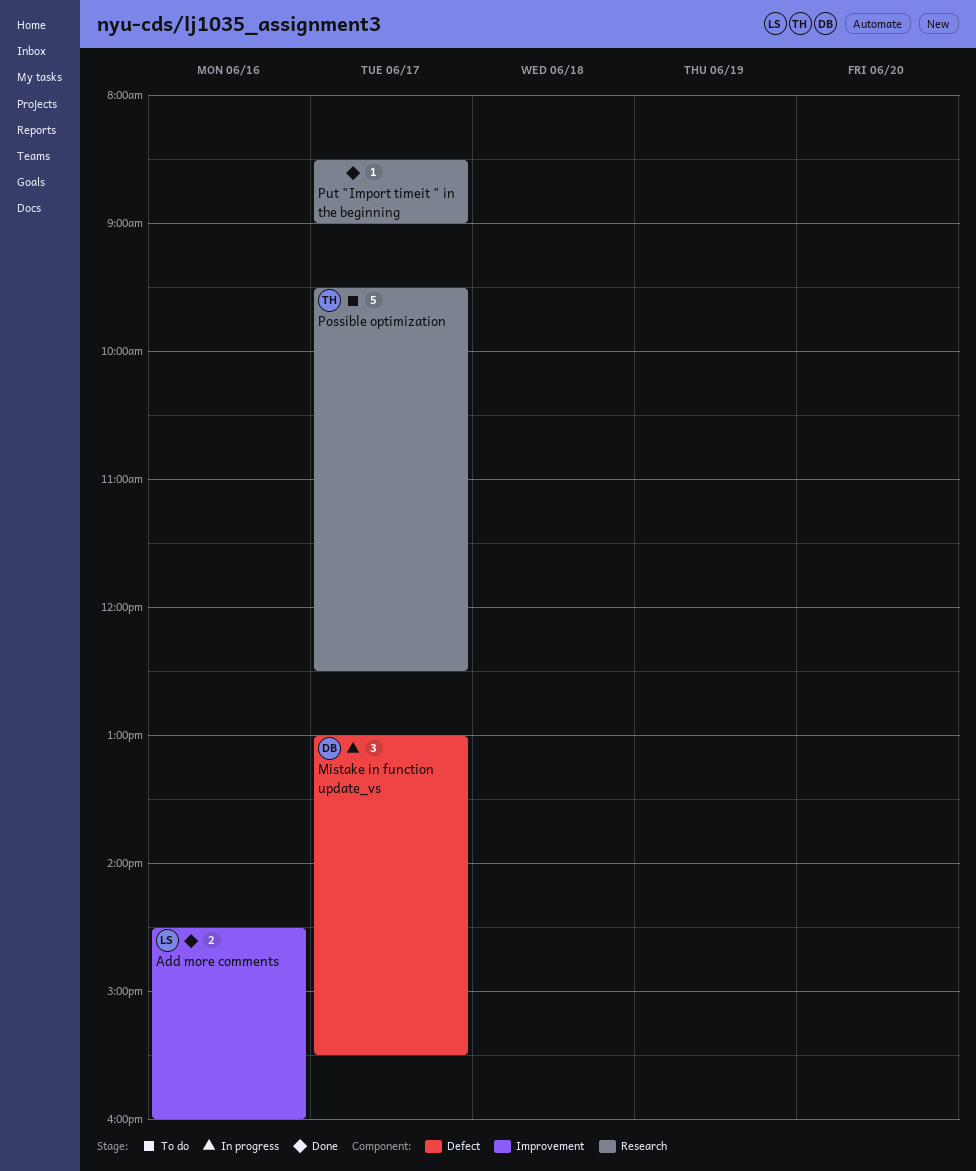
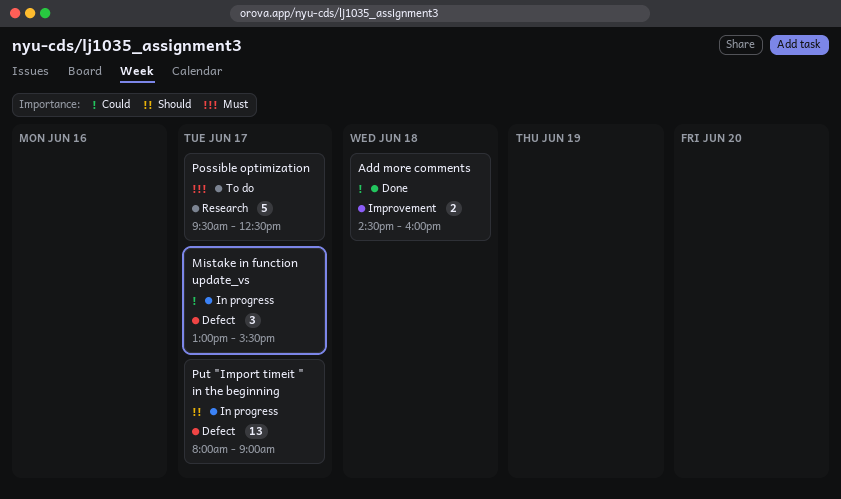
Add more comments, day: Jun 16 -> Jun 18
Put "Import timeit " in the beginning, status: Done -> In progress
Put "Import timeit " in the beginning, label: Research -> Defect
Put "Import timeit " in the beginning, estimate: 1 -> 13
Put "Import timeit " in the beginning, begins: 08:30 -> 08:00

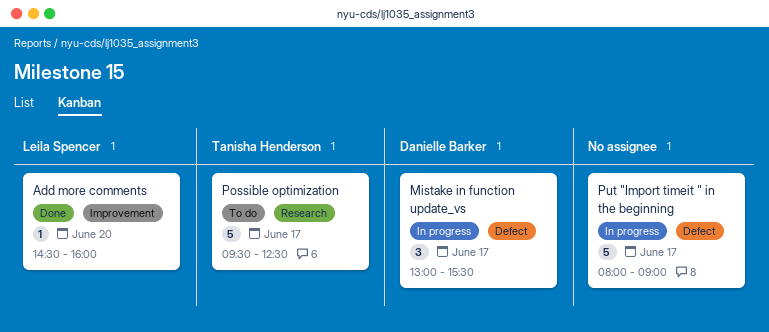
Add more comments, estimate: 2 -> 1
Add more comments, day: Jun 18 -> Jun 20
Put "Import timeit " in the beginning, estimate: 13 -> 5

